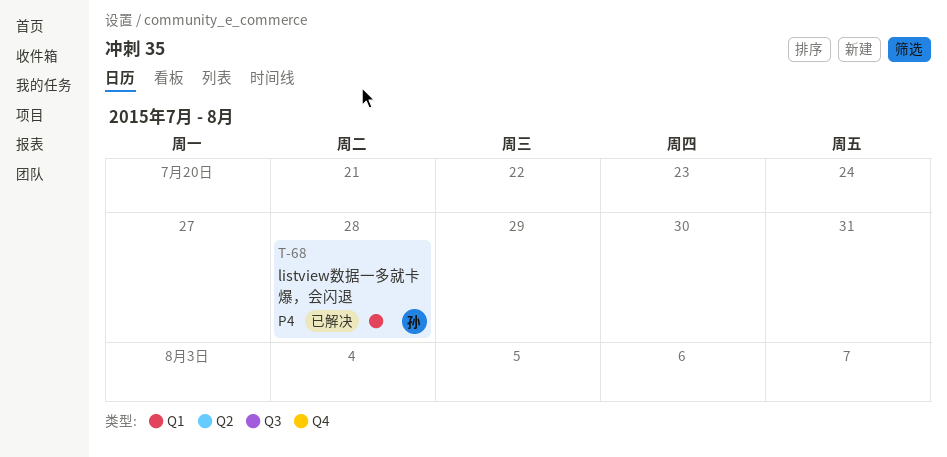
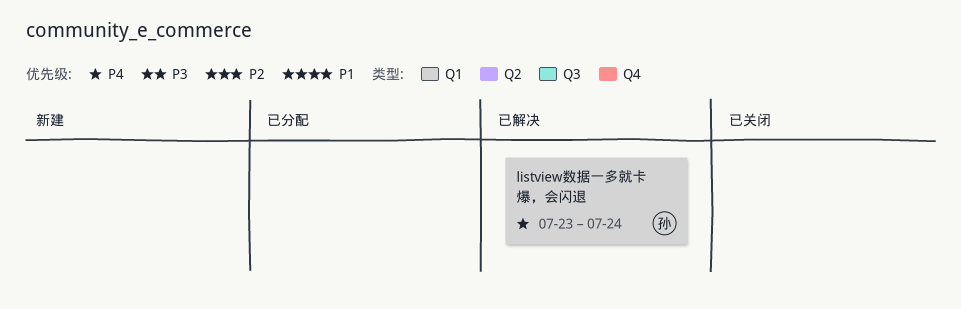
listview数据一多就卡爆，会闪退, due: Jul 28 -> Jul 24

